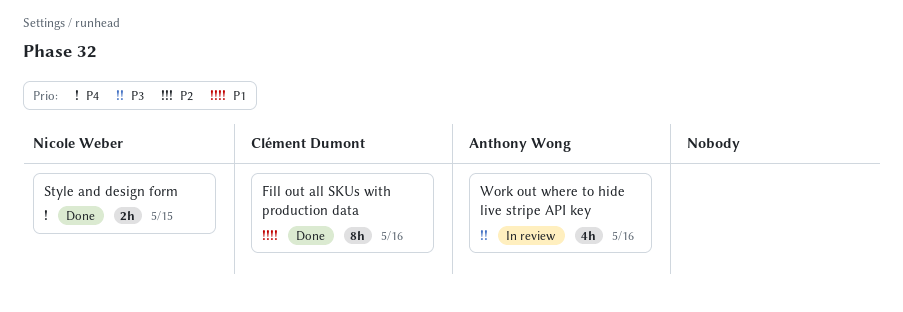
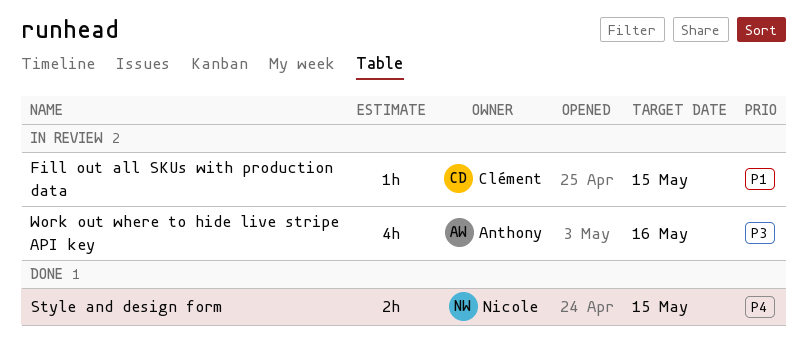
Fill out all SKUs with production data, status: Done -> In review
Fill out all SKUs with production data, estimate: 8h -> 1h
Fill out all SKUs with production data, due: May 16 -> May 15

